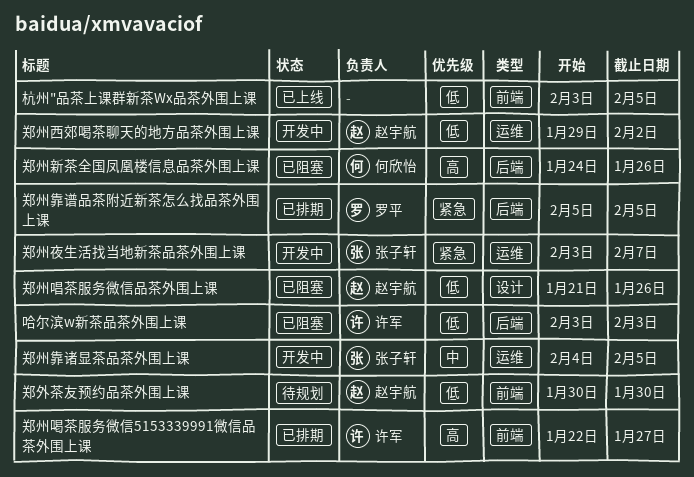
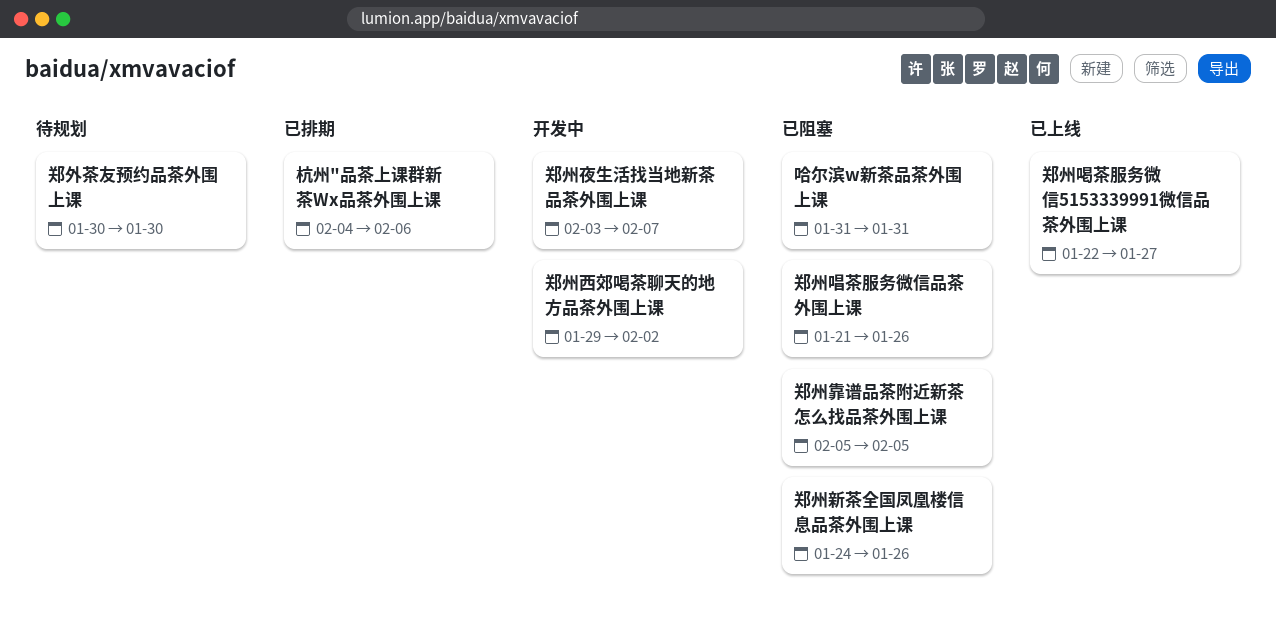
哈尔滨w新茶品茶外围上课, start: Feb 3 -> Jan 31
哈尔滨w新茶品茶外围上课, due: Feb 3 -> Jan 31
杭州"品茶上课群新茶Wx品茶外围上课, status: 已上线 -> 已排期
杭州"品茶上课群新茶Wx品茶外围上课, start: Feb 3 -> Feb 4
杭州"品茶上课群新茶Wx品茶外围上课, due: Feb 5 -> Feb 6
郑州喝茶服务微信5153339991微信品茶外围上课, status: 已排期 -> 已上线
郑州靠诸显茶品茶外围上课: present -> none
郑州靠谱品茶附近新茶怎么找品茶外围上课, status: 已排期 -> 已阻塞

